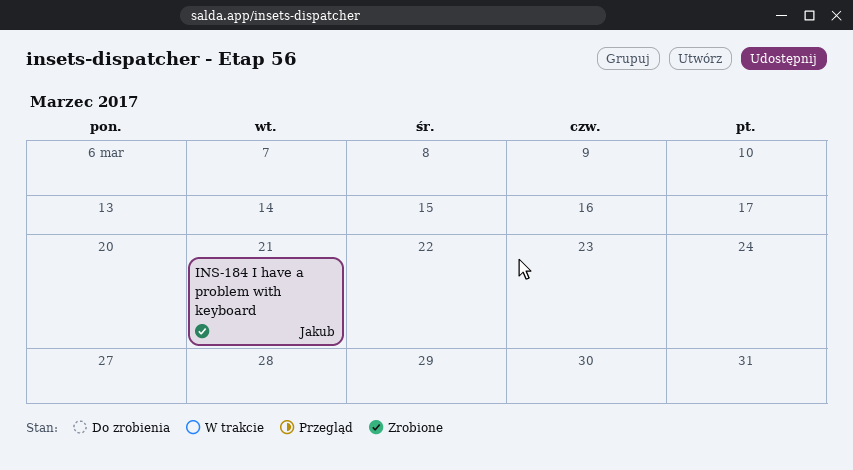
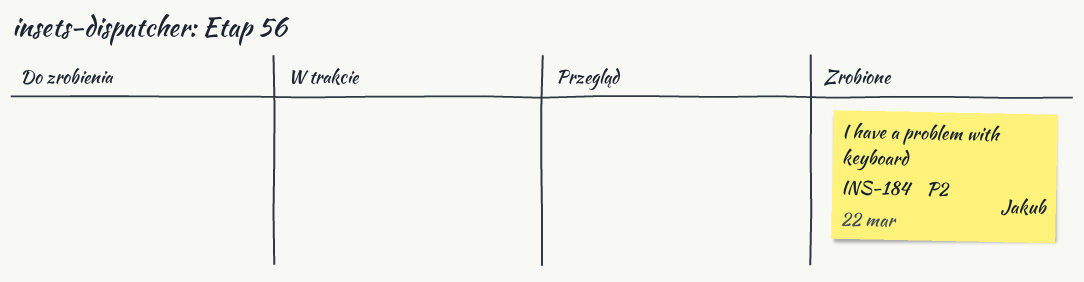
INS-184, due: Mar 21 -> Mar 22

